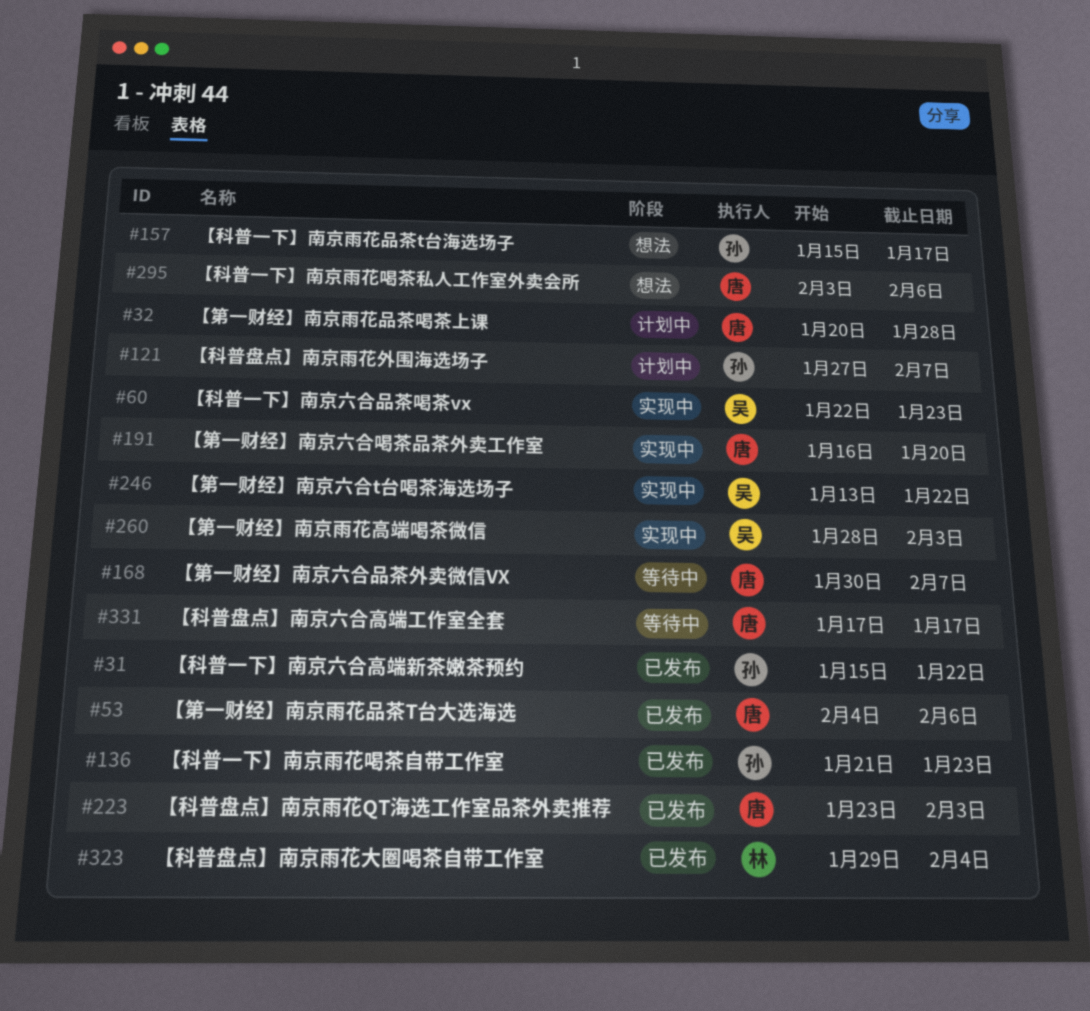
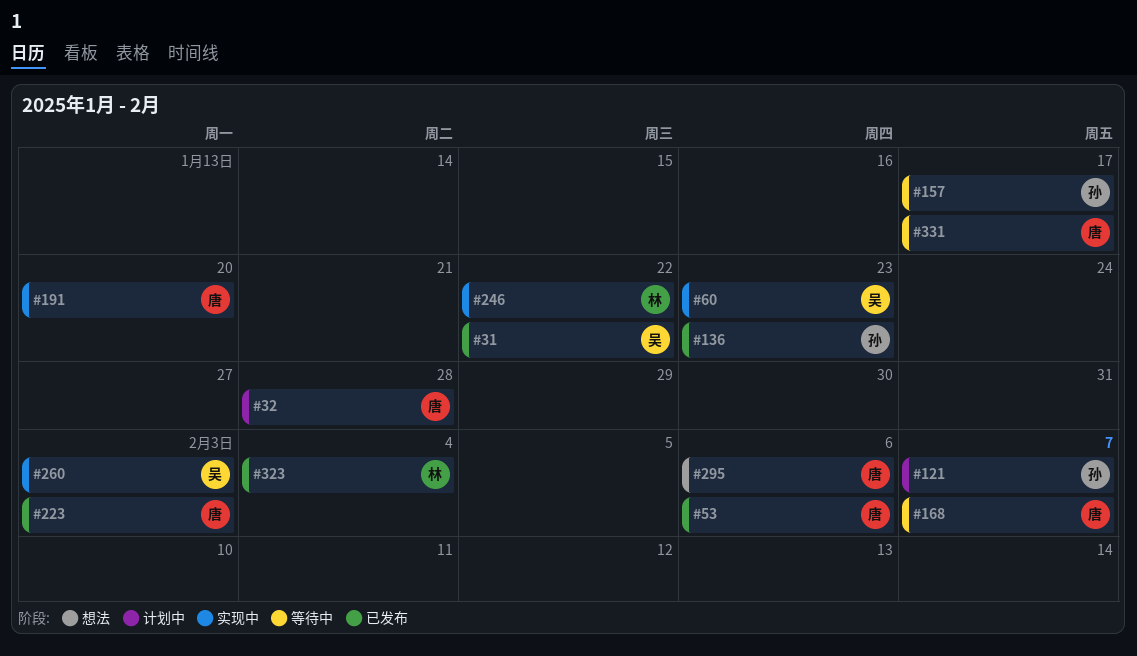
#31, owner: 孙 -> 吴
#157, status: 想法 -> 等待中
#246, owner: 吴 -> 林

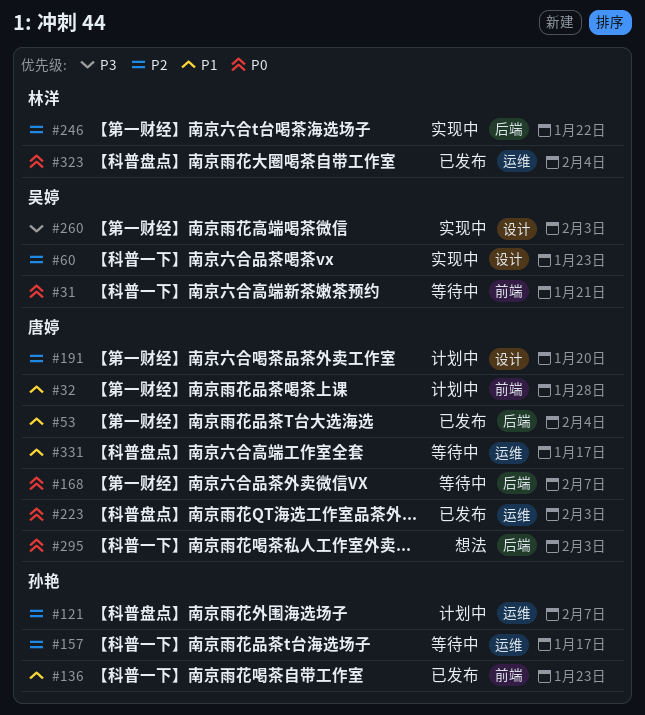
#31, status: 已发布 -> 等待中
#31, due: Jan 22 -> Jan 21
#53, due: Feb 6 -> Feb 4
#191, status: 实现中 -> 计划中
#295, due: Feb 6 -> Feb 3

